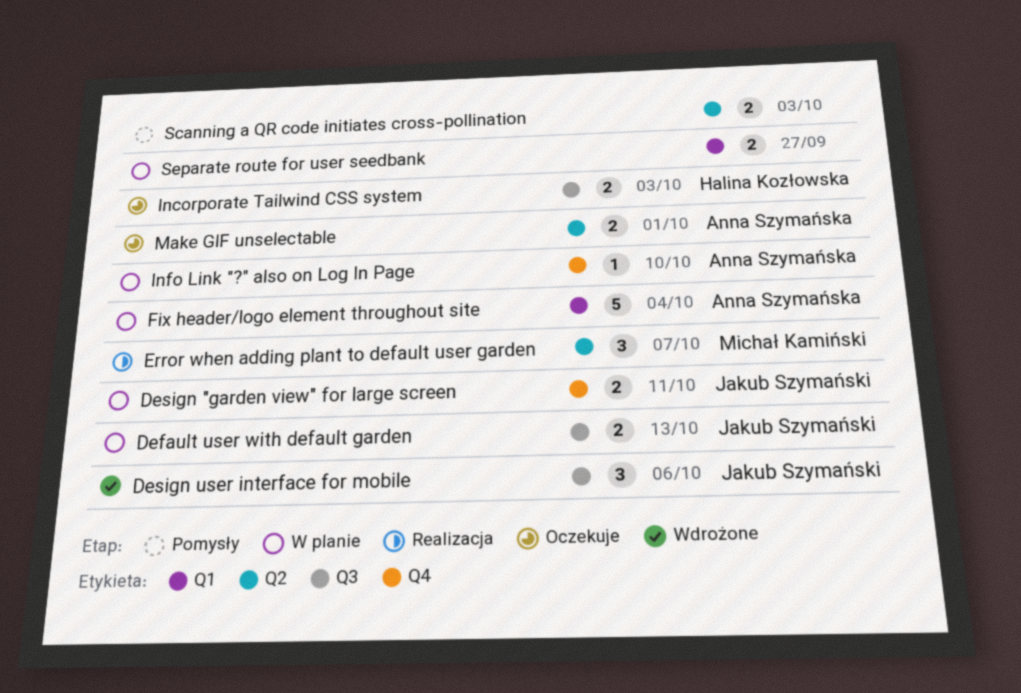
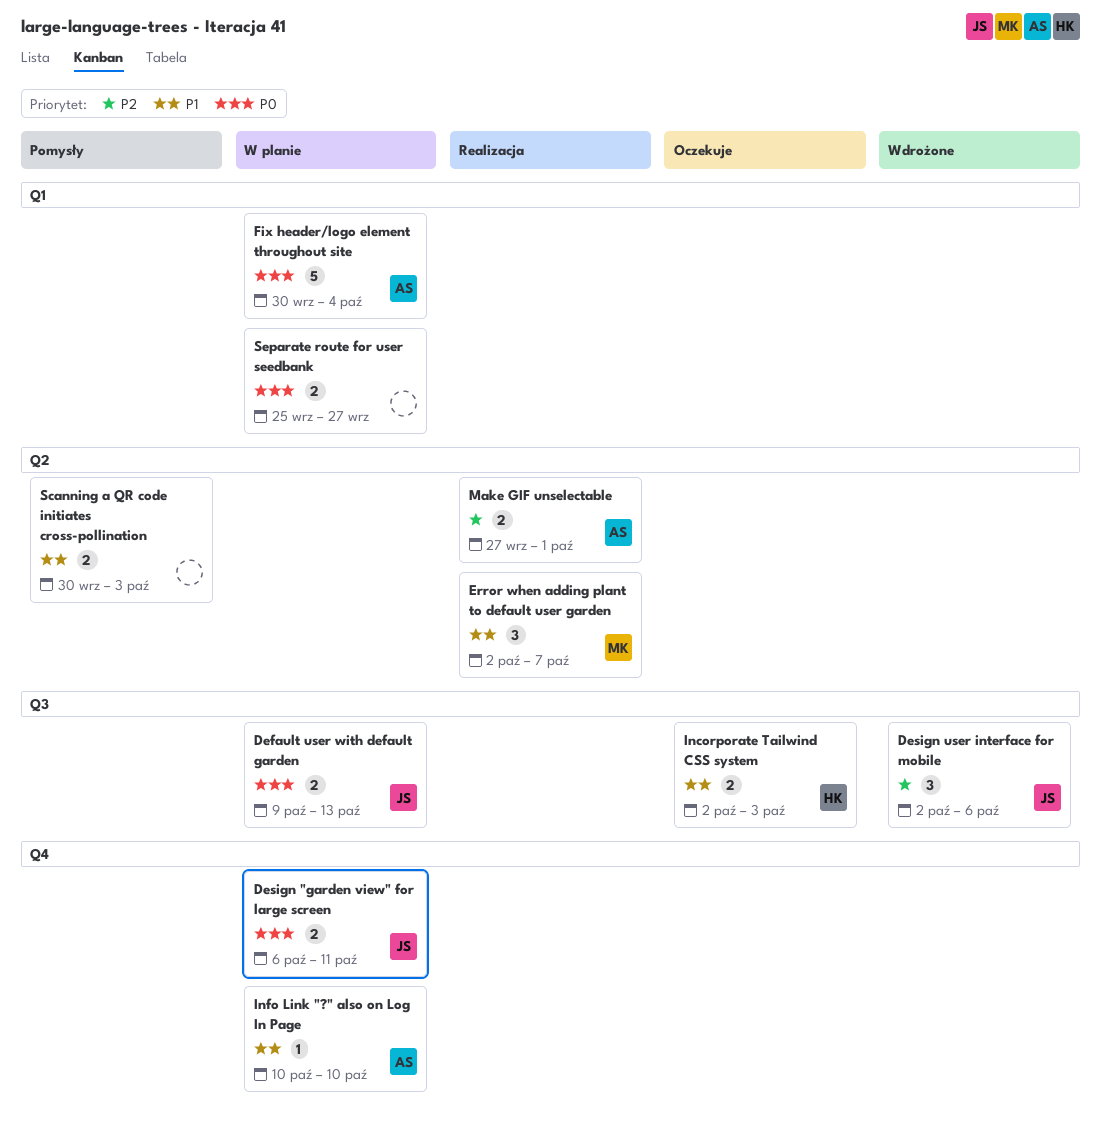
Make GIF unselectable, status: Oczekuje -> Realizacja

